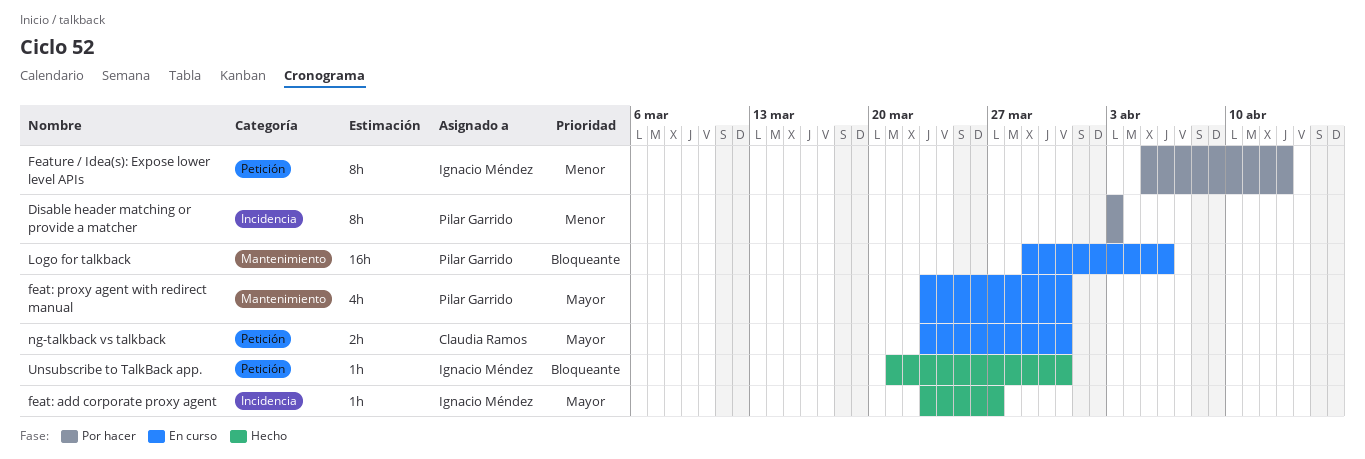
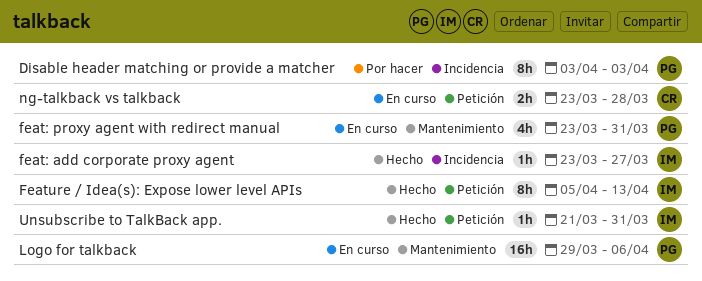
Feature / Idea(s): Expose lower level APIs, status: Por hacer -> Hecho
ng-talkback vs talkback, due: Mar 31 -> Mar 28

